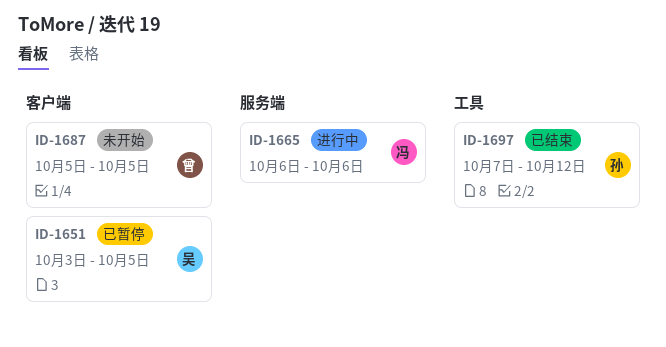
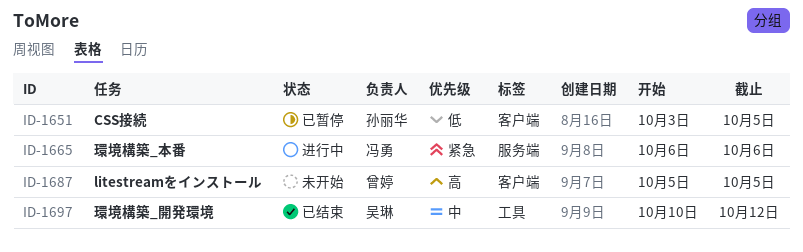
ID-1651, owner: 吴琳 -> 孙丽华
ID-1697, owner: 孙丽华 -> 吴琳
ID-1697, start: Oct 7 -> Oct 10

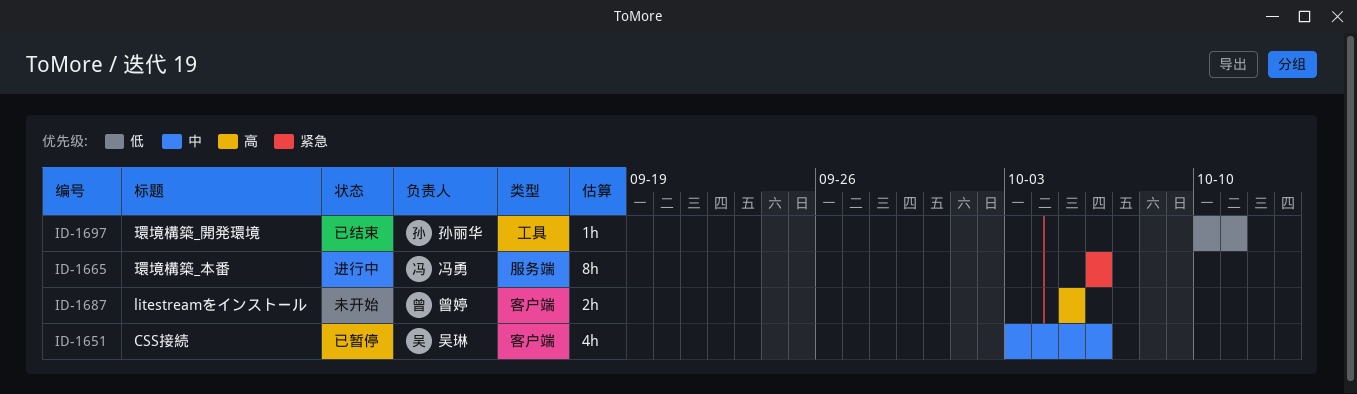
ID-1651, owner: 孙丽华 -> 吴琳
ID-1651, priority: 低 -> 中
ID-1651, due: Oct 5 -> Oct 6
ID-1697, owner: 吴琳 -> 孙丽华
ID-1697, priority: 中 -> 低
ID-1697, due: Oct 12 -> Oct 11

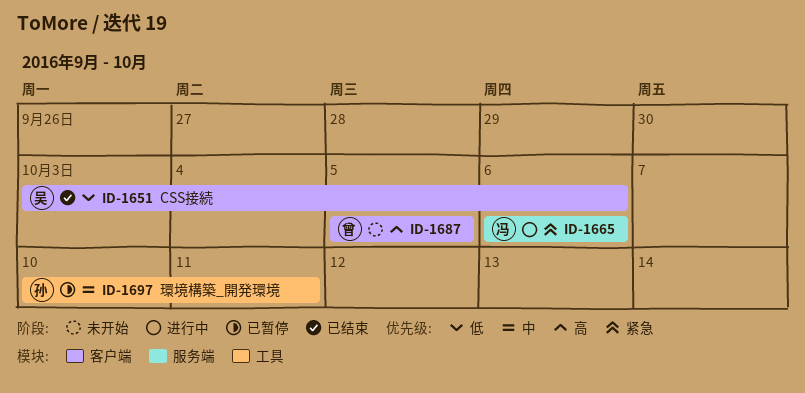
ID-1651, status: 已暂停 -> 已结束
ID-1651, priority: 中 -> 低
ID-1697, status: 已结束 -> 已暂停
ID-1697, priority: 低 -> 中

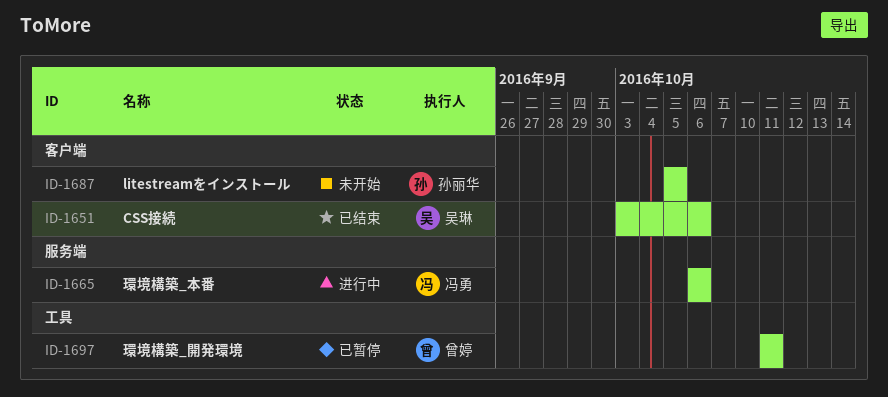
ID-1687, owner: 曾婷 -> 孙丽华
ID-1697, owner: 孙丽华 -> 曾婷
ID-1697, start: Oct 10 -> Oct 11

